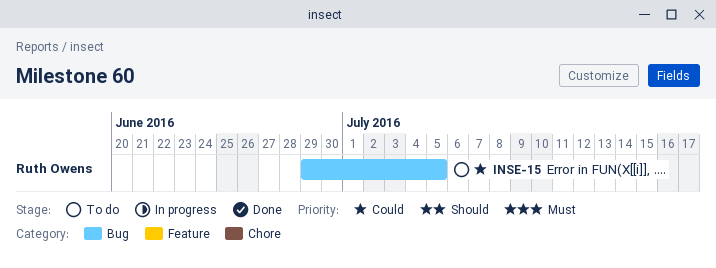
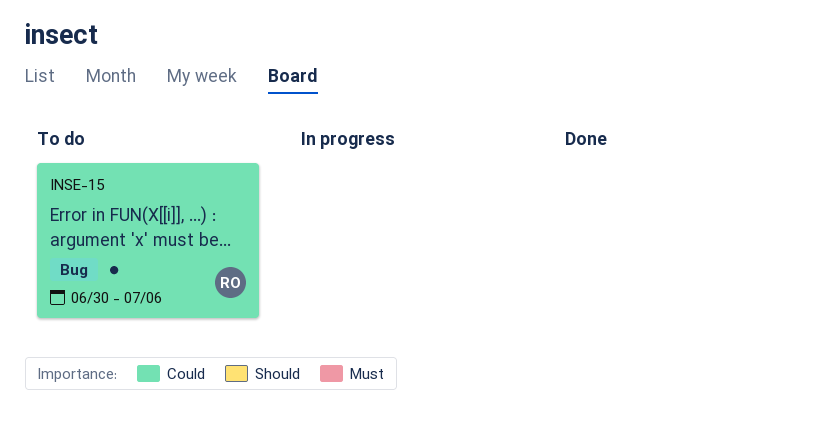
INSE-15, start: Jun 29 -> Jun 30
INSE-15, due: Jul 5 -> Jul 6

